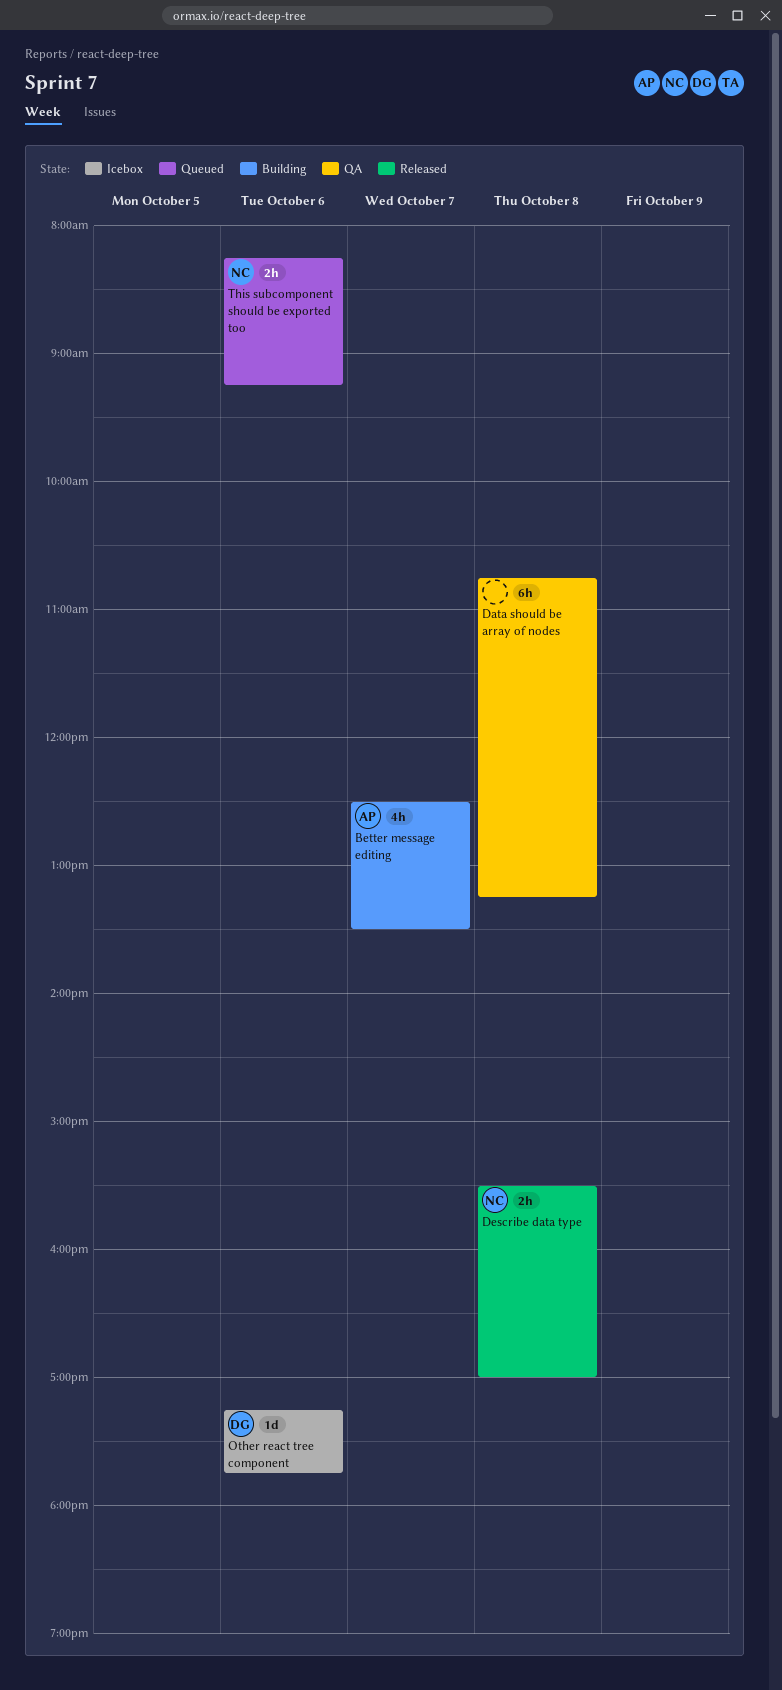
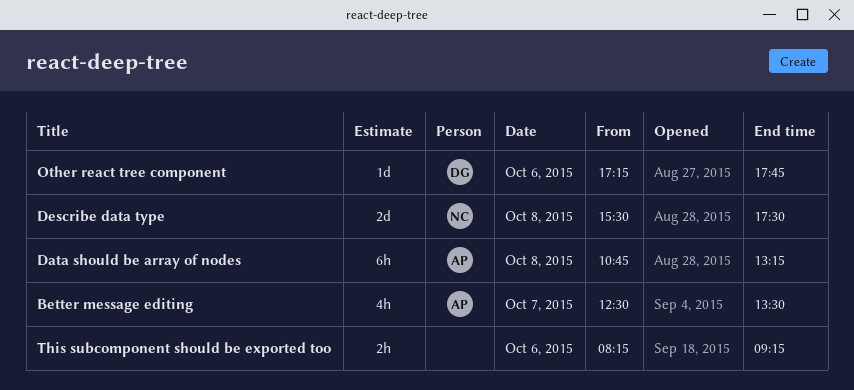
Data should be array of nodes, owner: none -> AP
Describe data type, estimate: 2h -> 2d
Describe data type, ends: 17:00 -> 17:30
This subcomponent should be exported too, owner: NC -> none

